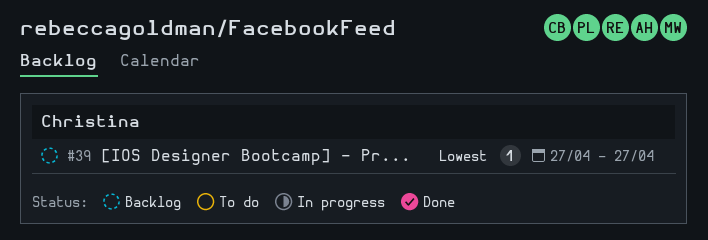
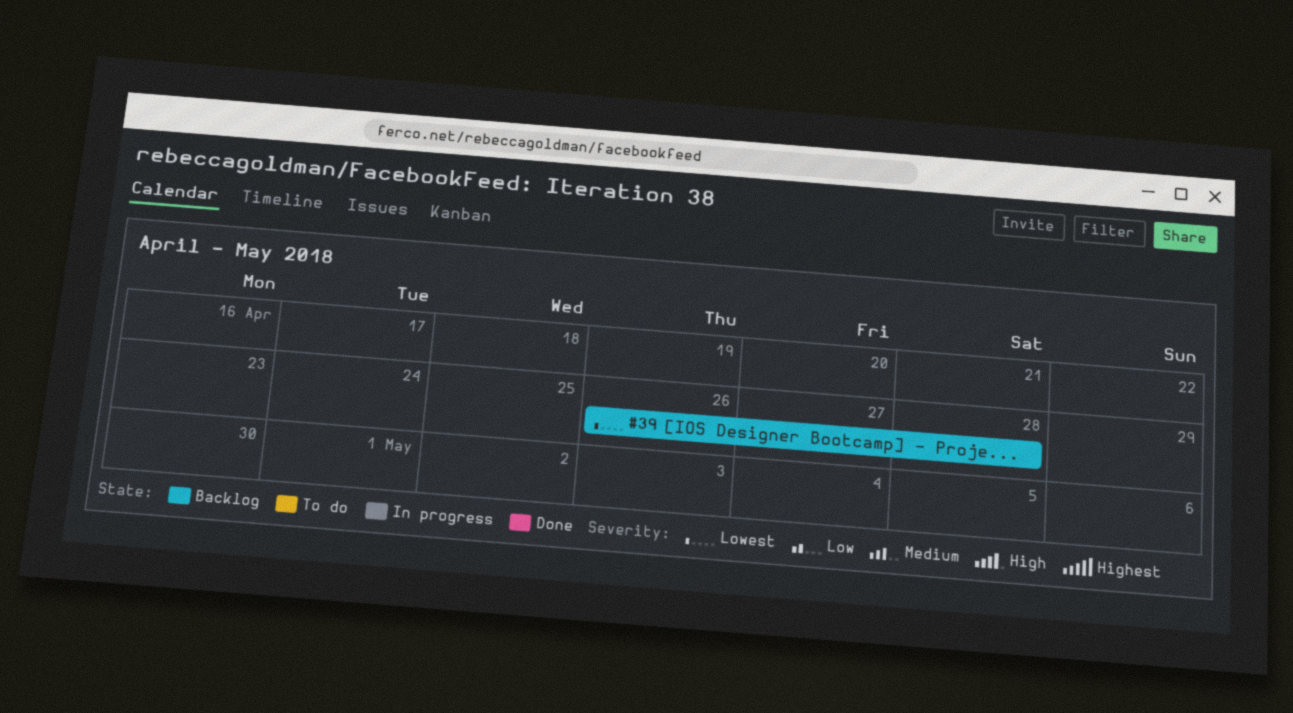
#39, start: Apr 27 -> Apr 26
#39, due: Apr 27 -> Apr 28

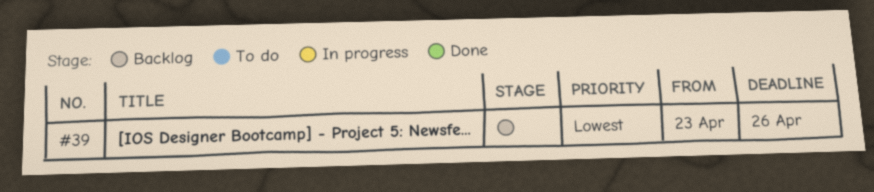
#39, start: Apr 26 -> Apr 23
#39, due: Apr 28 -> Apr 26

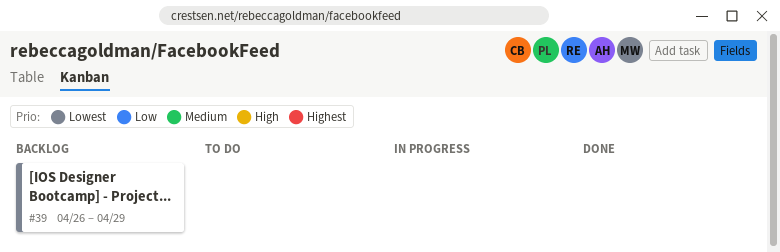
#39, start: Apr 23 -> Apr 26
#39, due: Apr 26 -> Apr 29

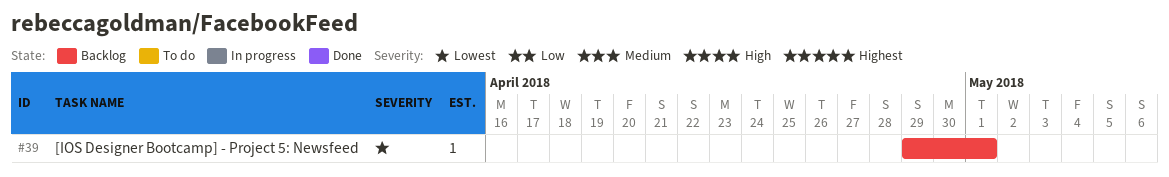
#39, start: Apr 26 -> Apr 29
#39, due: Apr 29 -> May 1

